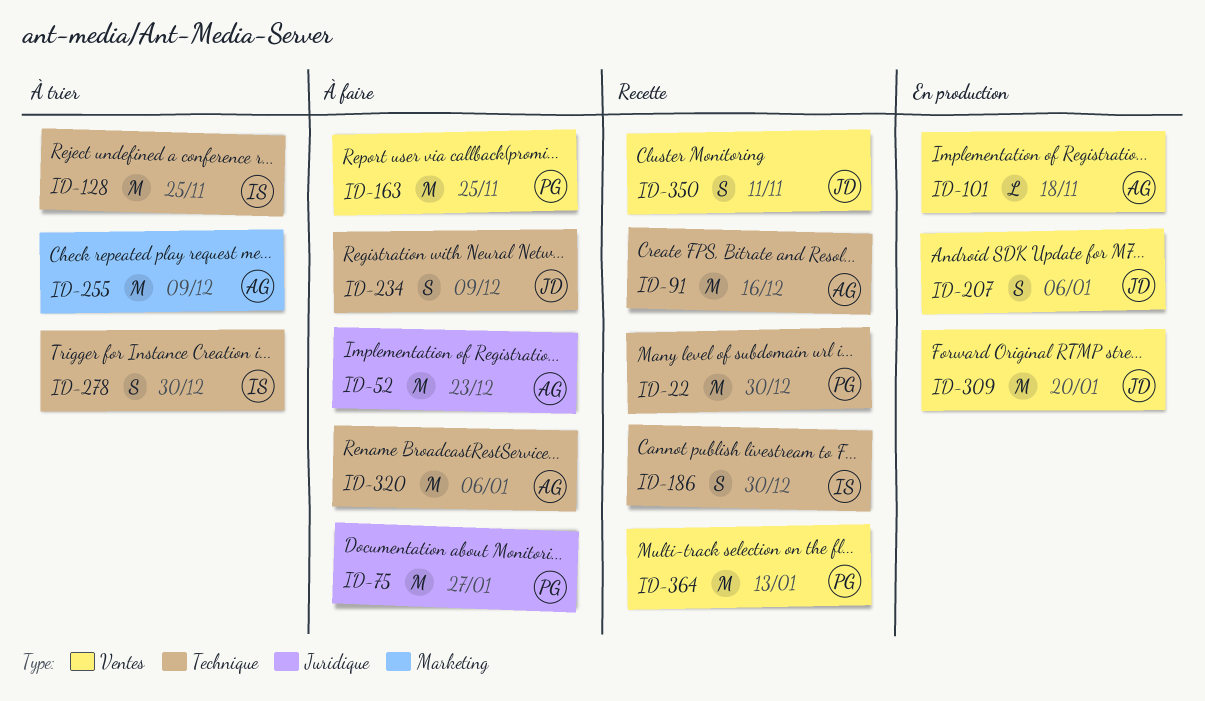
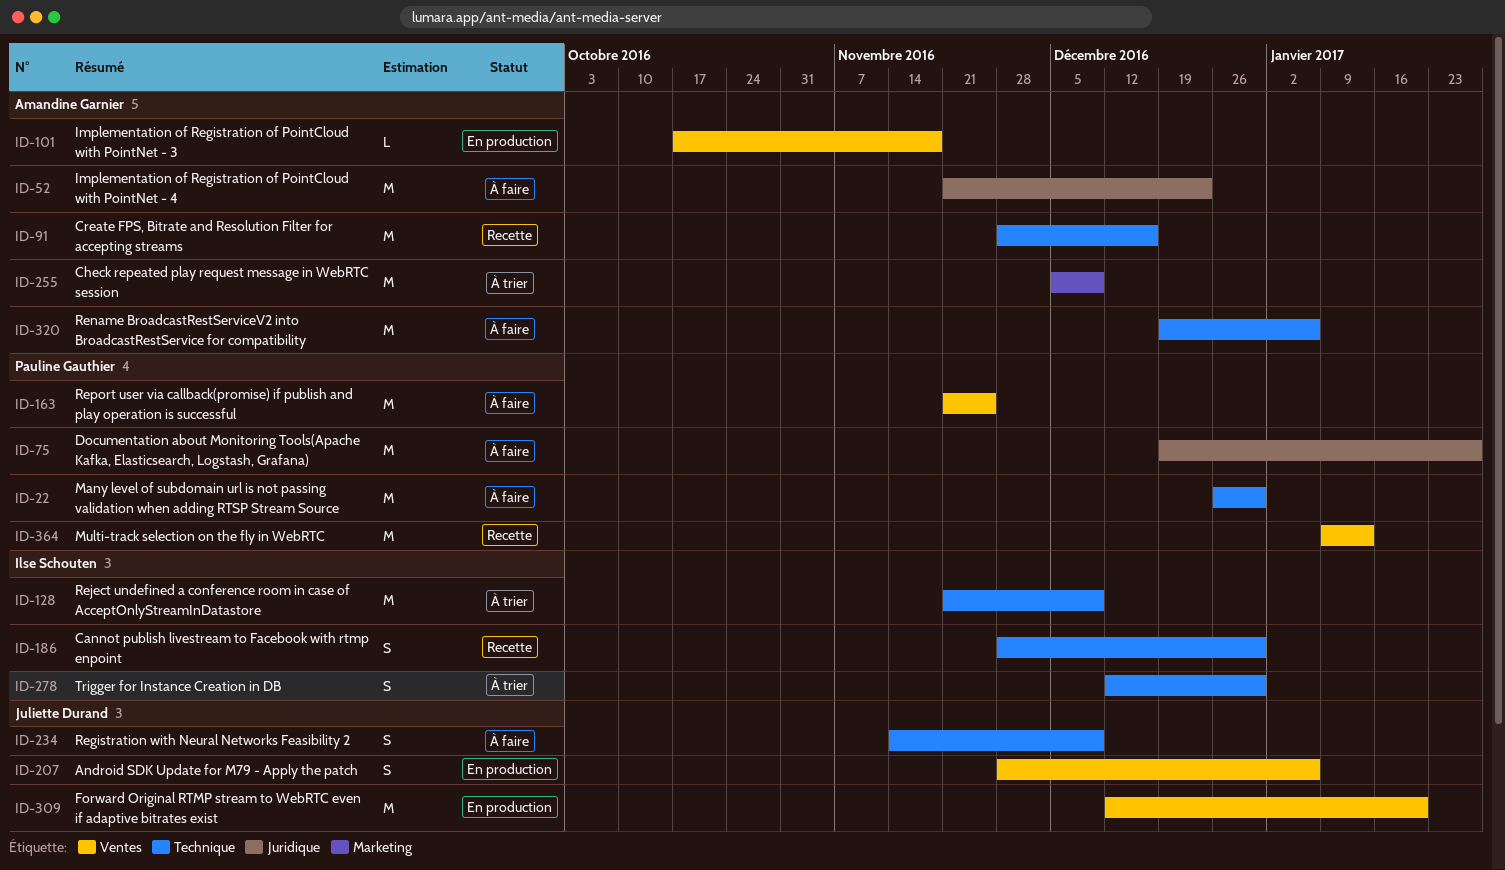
ID-22, status: Recette -> À faire
ID-128, due: Nov 25 -> Dec 9
ID-350: present -> none

